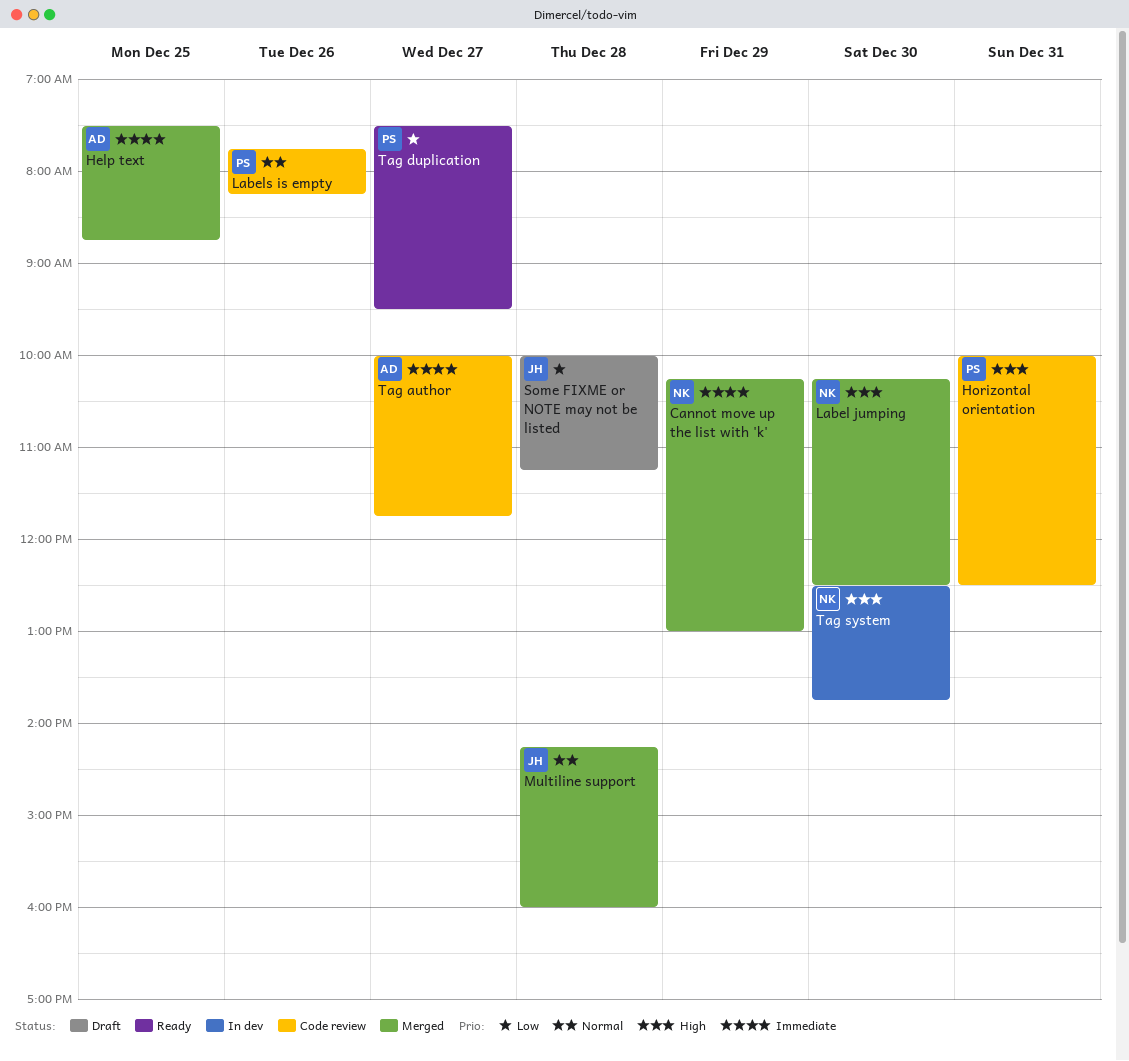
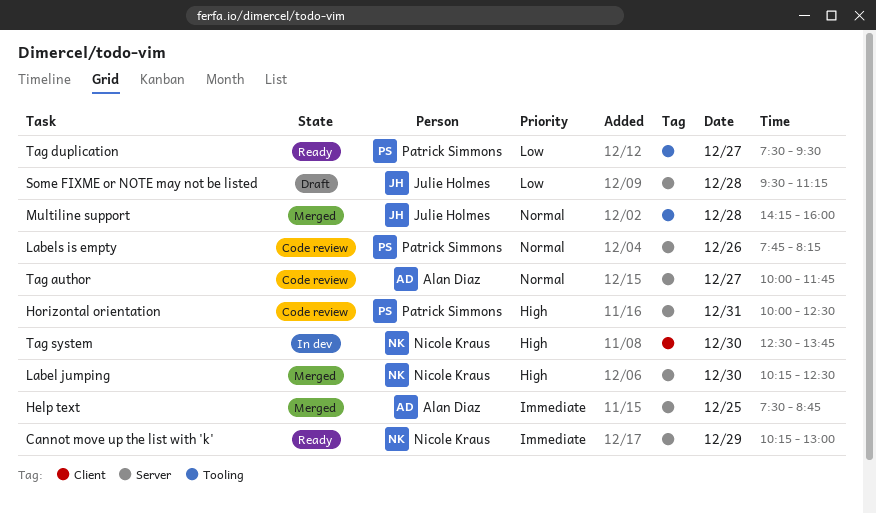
Cannot move up the list with 'k', status: Merged -> Ready
Some FIXME or NOTE may not be listed, begins: 10:00 -> 09:30
Tag author, priority: Immediate -> Normal

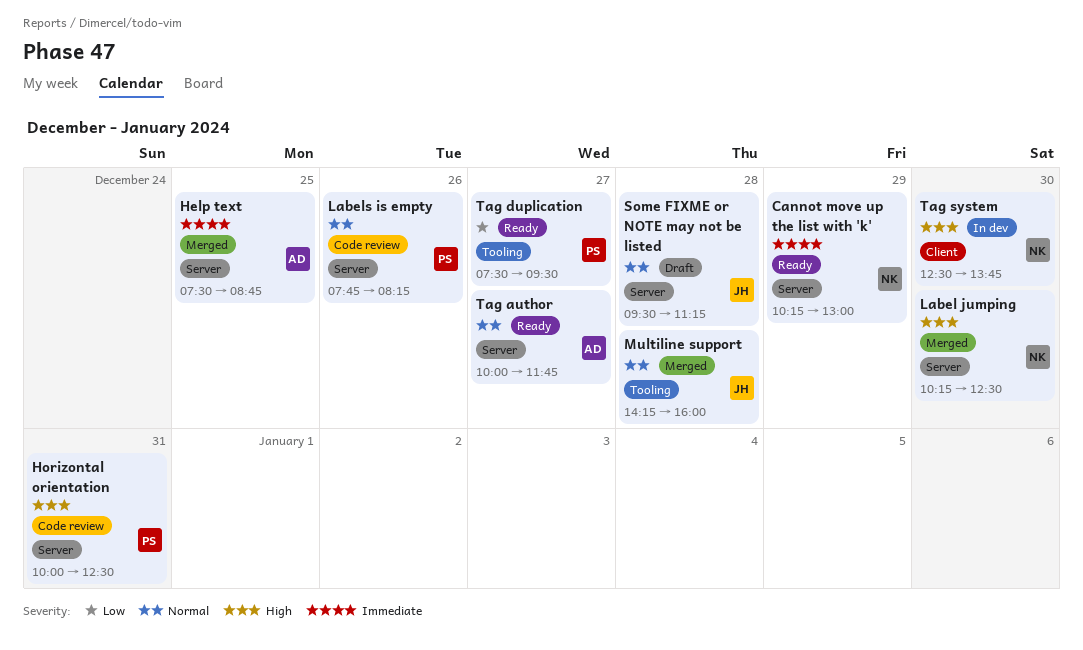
Some FIXME or NOTE may not be listed, priority: Low -> Normal
Tag author, status: Code review -> Ready

